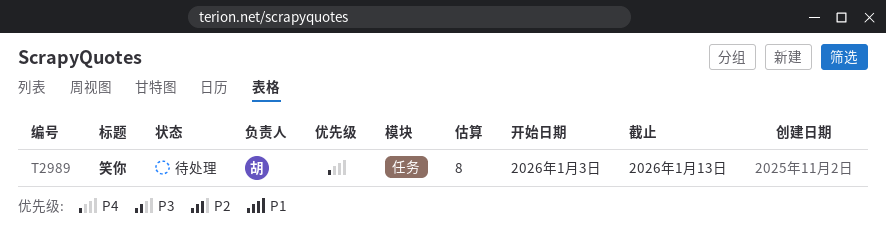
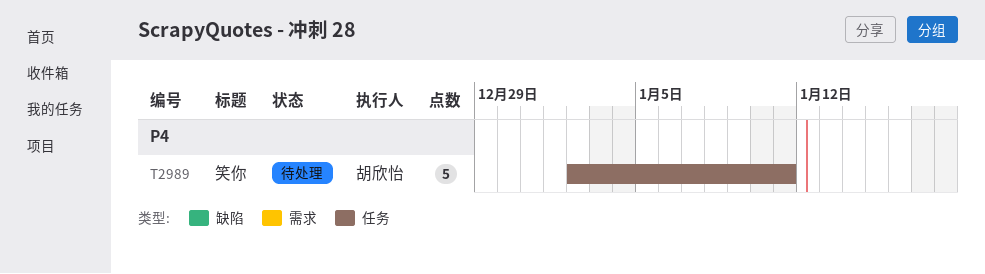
T2989, estimate: 8 -> 5
T2989, start: Jan 3 -> Jan 2
T2989, due: Jan 13 -> Jan 11

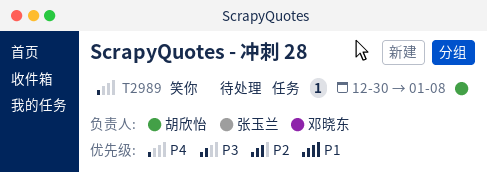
T2989, estimate: 5 -> 1
T2989, start: Jan 2 -> Dec 30
T2989, due: Jan 11 -> Jan 8

